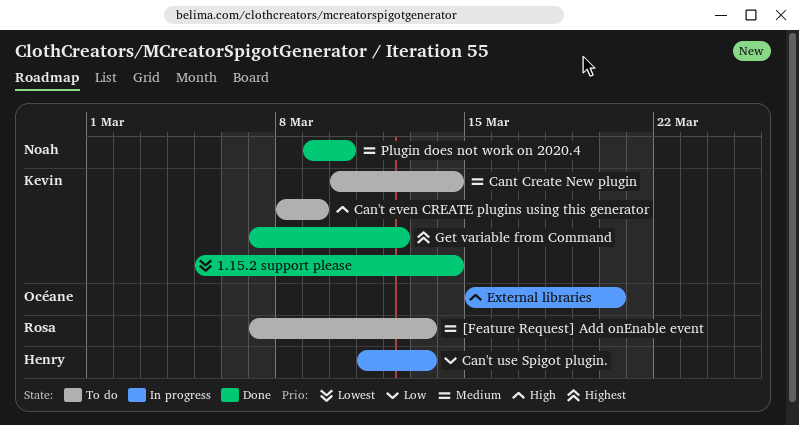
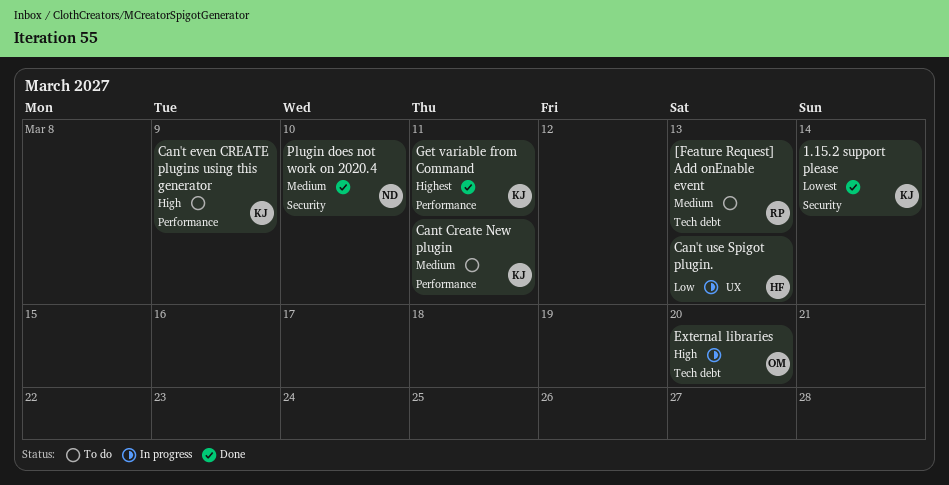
Cant Create New plugin, due: Mar 14 -> Mar 11
Get variable from Command, due: Mar 12 -> Mar 11

